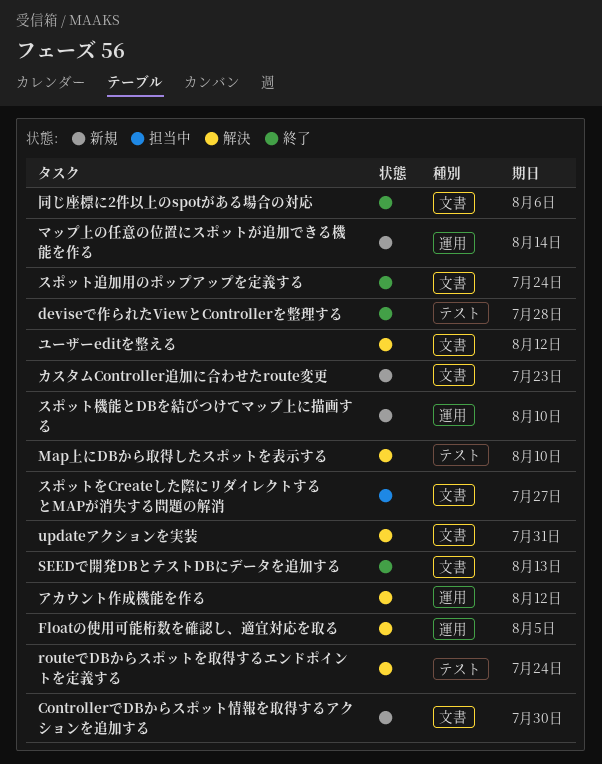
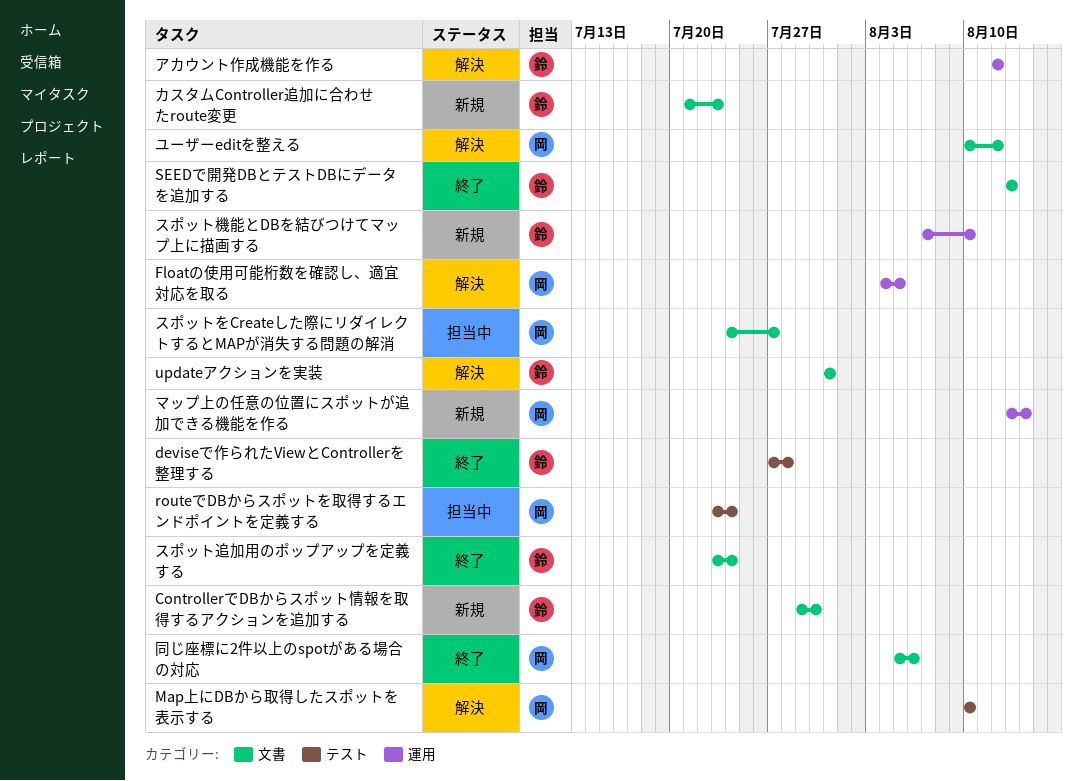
routeでDBからスポットを取得するエンドポイントを定義する, status: 解決 -> 担当中

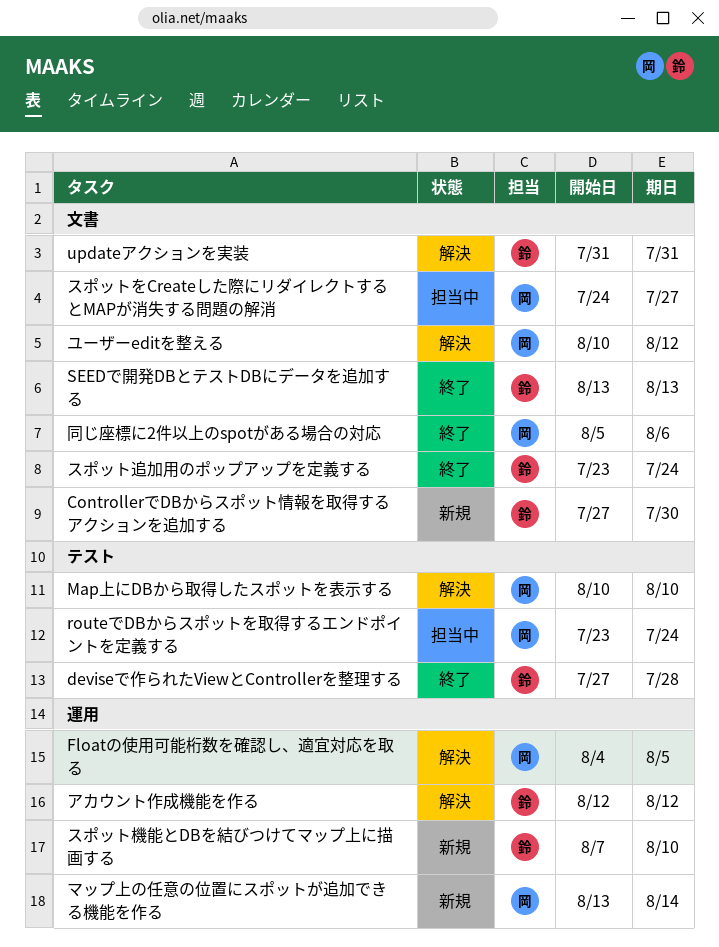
ControllerでDBからスポット情報を取得するアクションを追加する, start: Jul 29 -> Jul 27
カスタムController追加に合わせたroute変更: present -> none

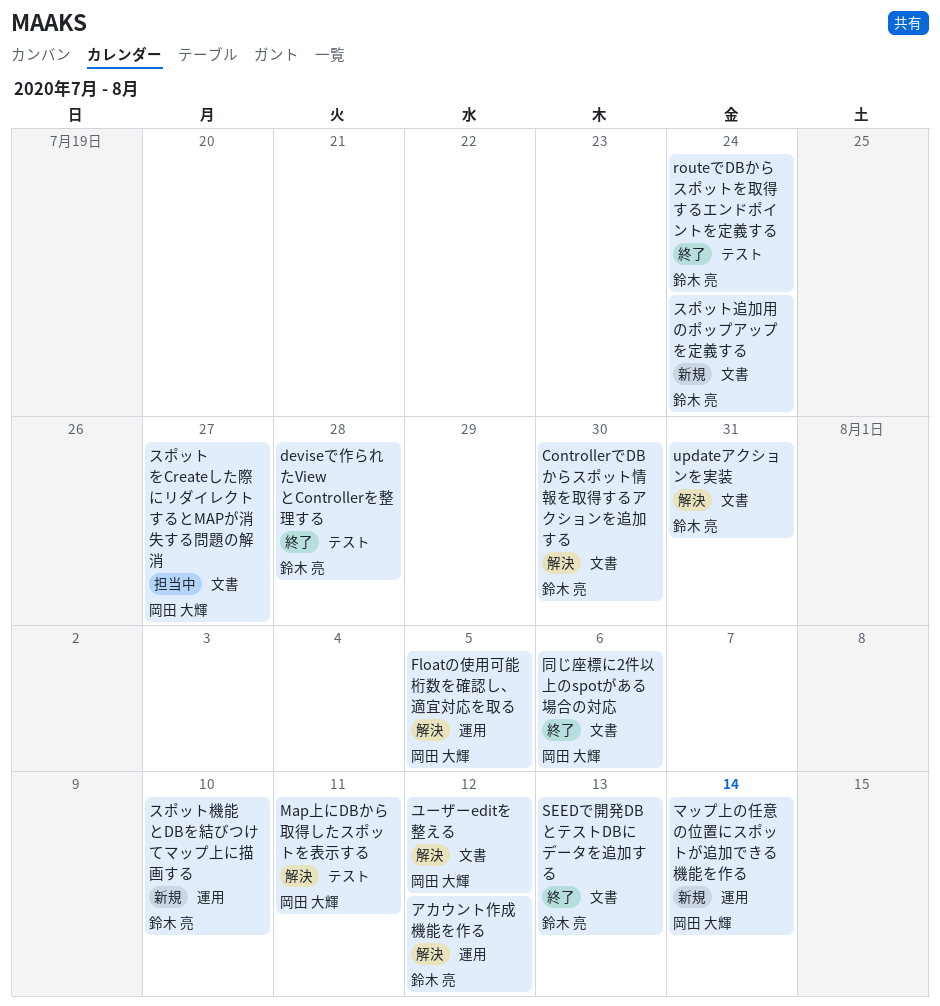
ControllerでDBからスポット情報を取得するアクションを追加する, status: 新規 -> 解決
Map上にDBから取得したスポットを表示する, due: Aug 10 -> Aug 11
routeでDBからスポットを取得するエンドポイントを定義する, status: 担当中 -> 終了
routeでDBからスポットを取得するエンドポイントを定義する, owner: 岡田 大輝 -> 鈴木 亮
スポット追加用のポップアップを定義する, status: 終了 -> 新規

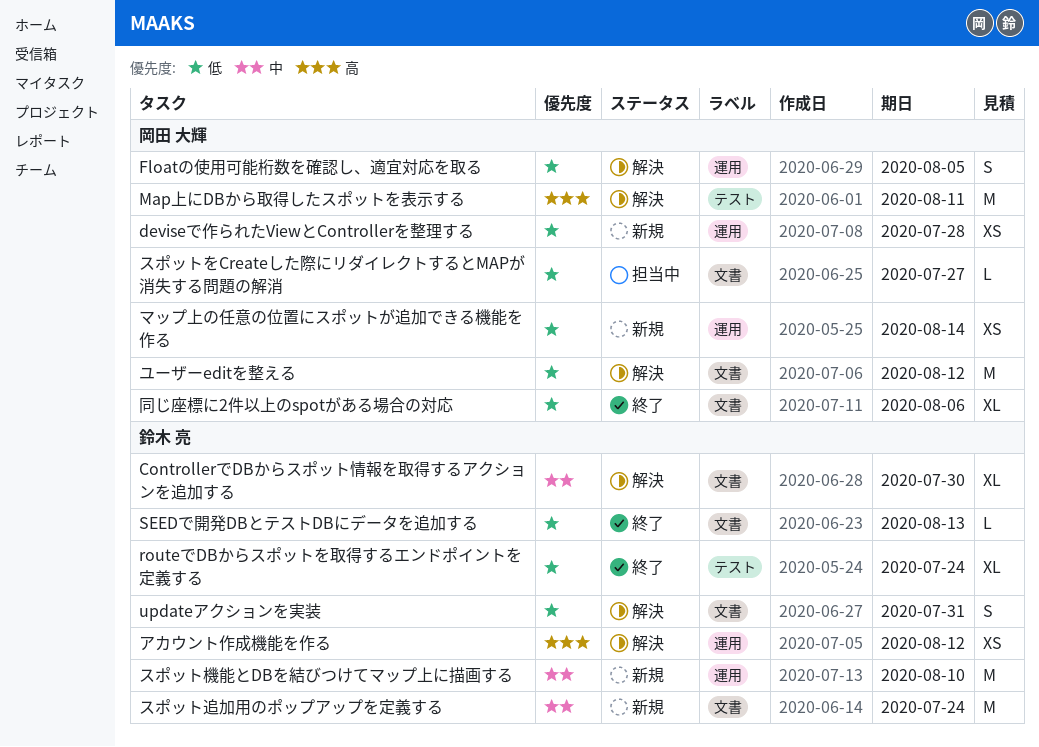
deviseで作られたViewとControllerを整理する, status: 終了 -> 新規
deviseで作られたViewとControllerを整理する, owner: 鈴木 亮 -> 岡田 大輝
deviseで作られたViewとControllerを整理する, label: テスト -> 運用

